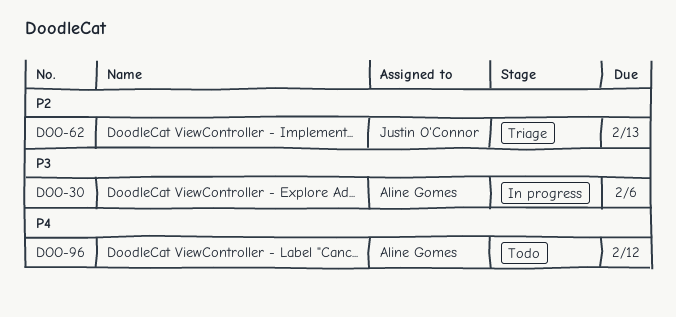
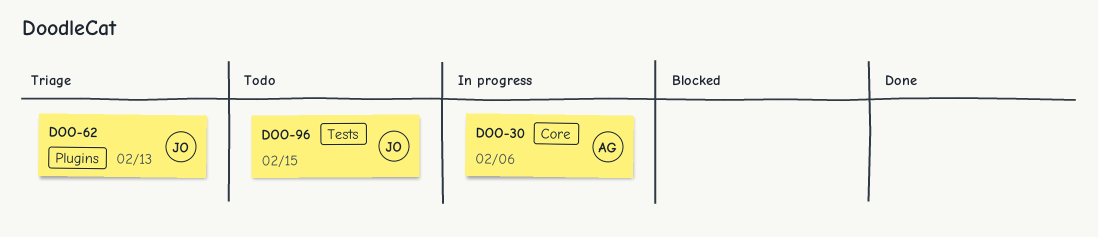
DOO-96, owner: Aline Gomes -> Justin O'Connor
DOO-96, due: Feb 12 -> Feb 15

